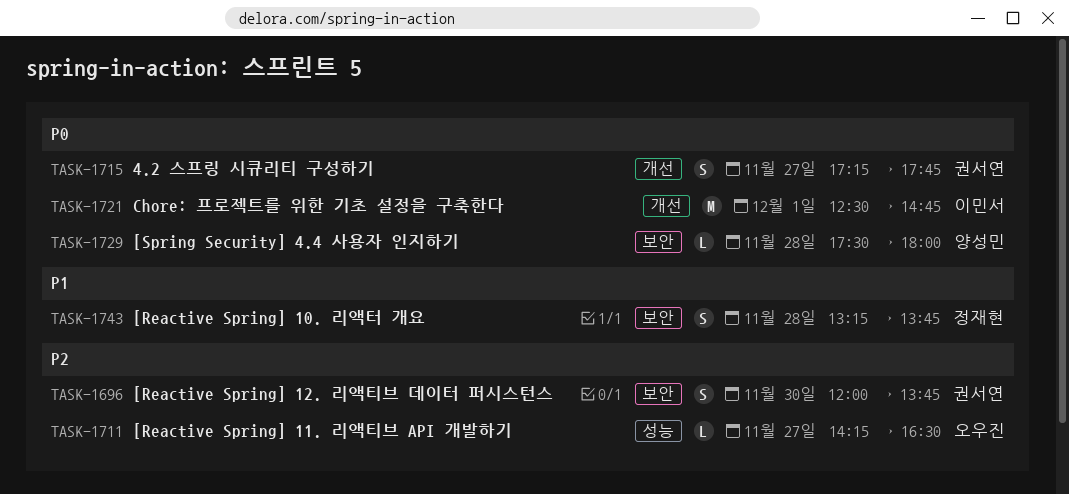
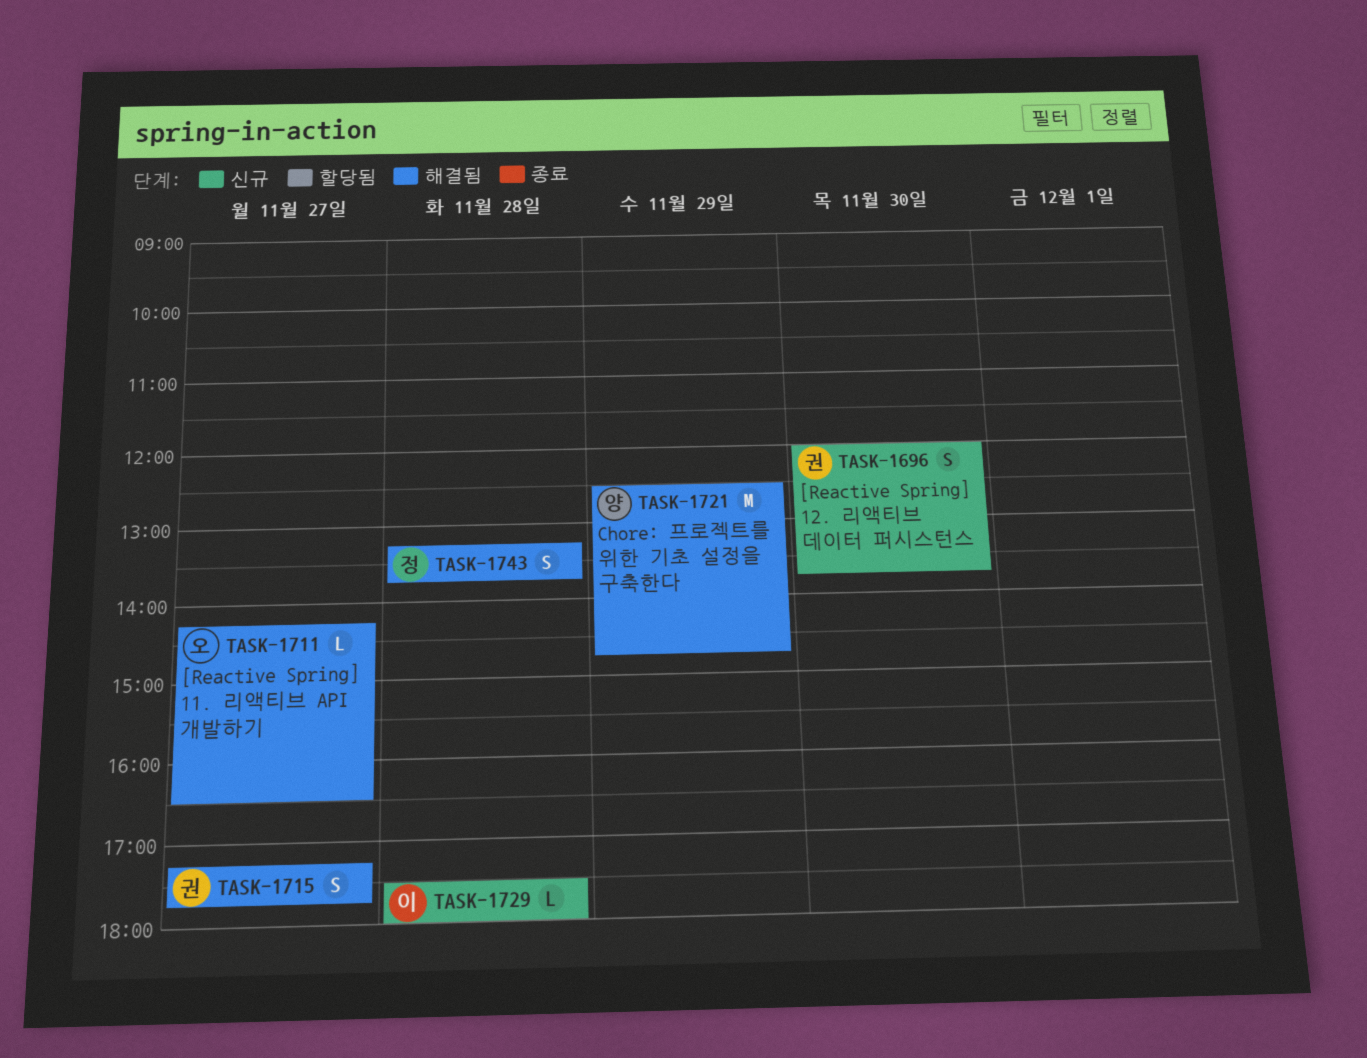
TASK-1721, owner: 이민서 -> 양성민
TASK-1721, day: Dec 1 -> Nov 29
TASK-1729, owner: 양성민 -> 이민서

